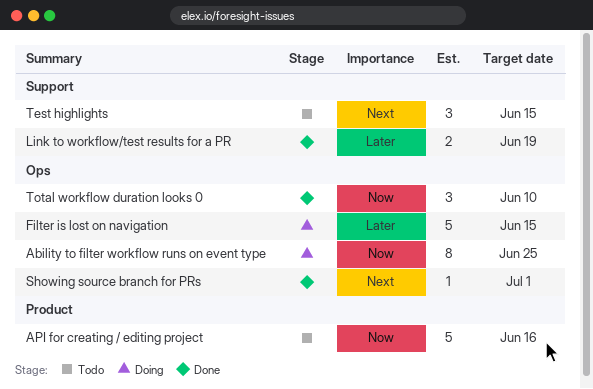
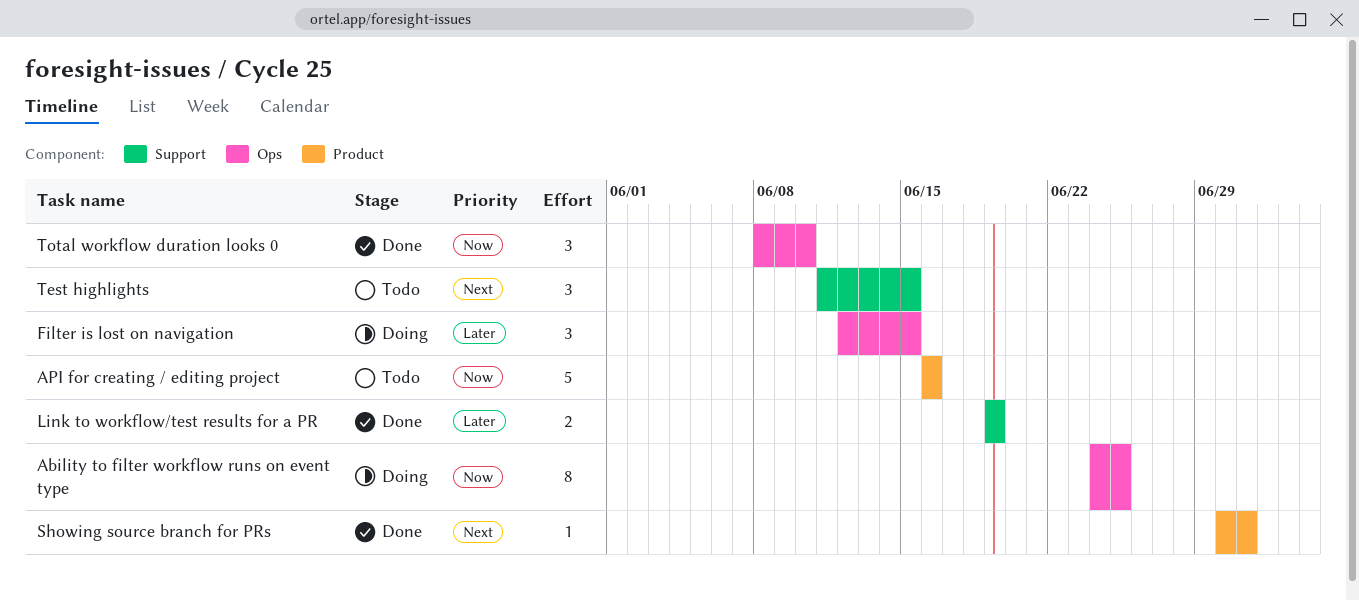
Filter is lost on navigation, estimate: 5 -> 3
Showing source branch for PRs, label: Ops -> Product

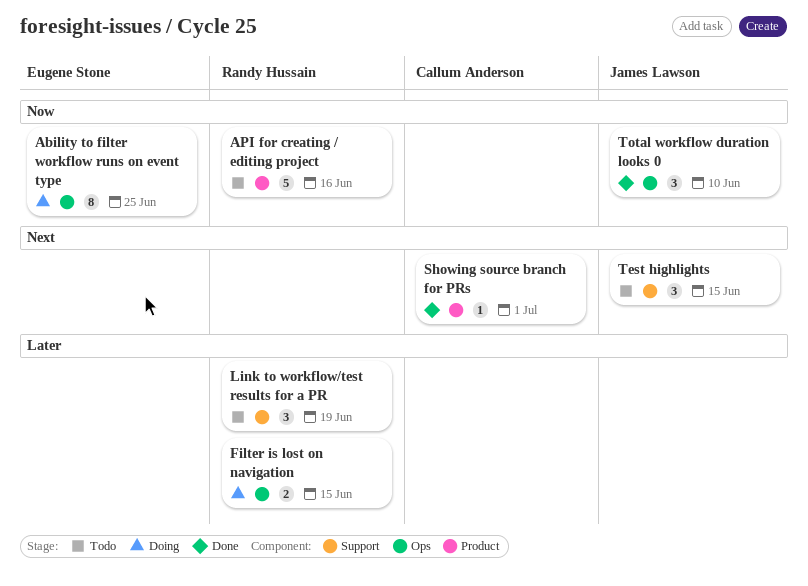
Filter is lost on navigation, estimate: 3 -> 2
Link to workflow/test results for a PR, status: Done -> Todo
Link to workflow/test results for a PR, estimate: 2 -> 3

